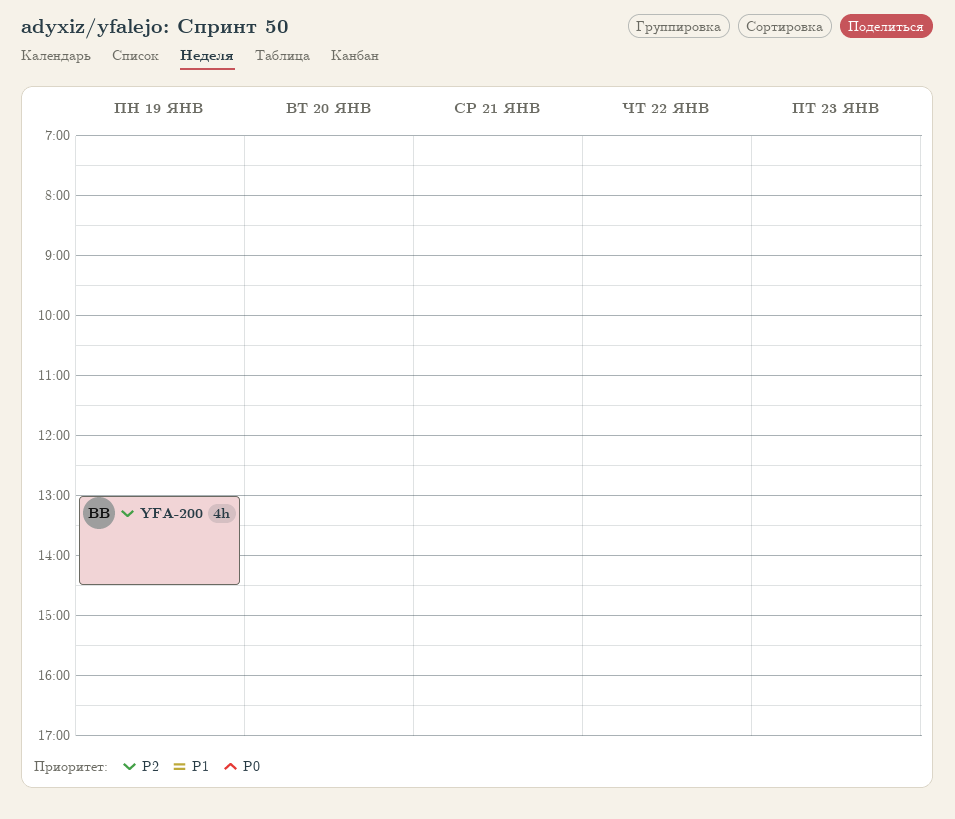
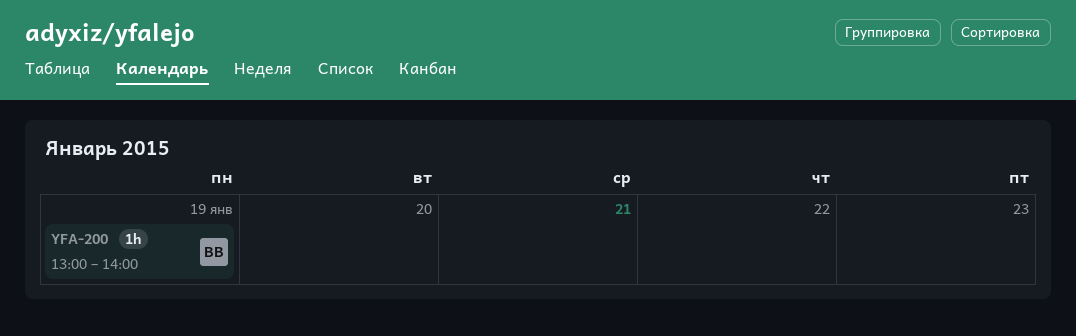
YFA-200, estimate: 4h -> 1h
YFA-200, ends: 14:30 -> 14:00

